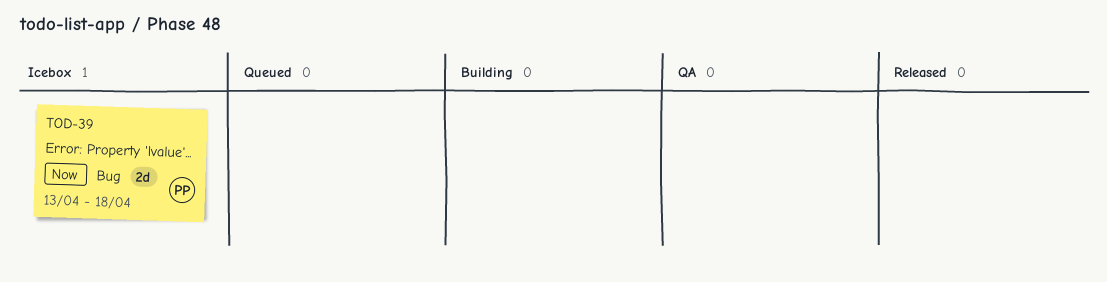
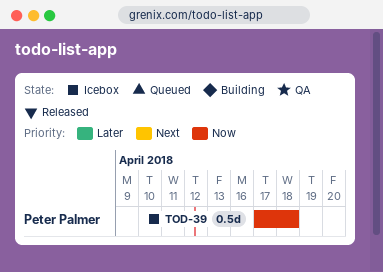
TOD-39, estimate: 2d -> 0.5d
TOD-39, start: Apr 13 -> Apr 17

